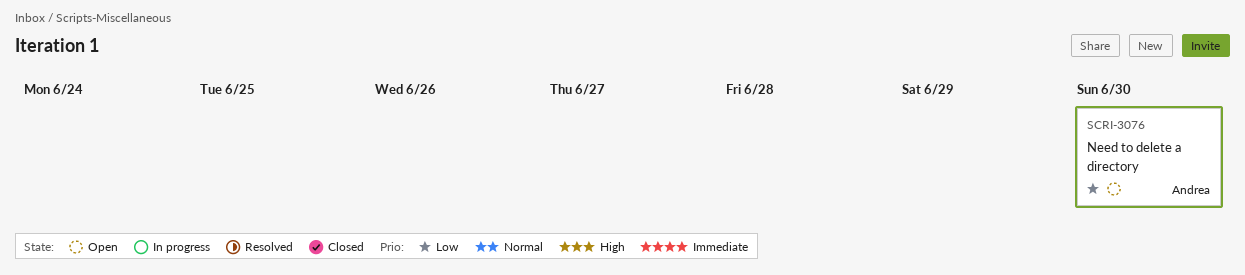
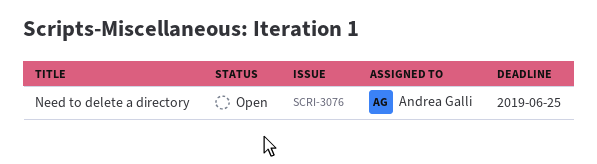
SCRI-3076, due: Jun 30 -> Jun 25

